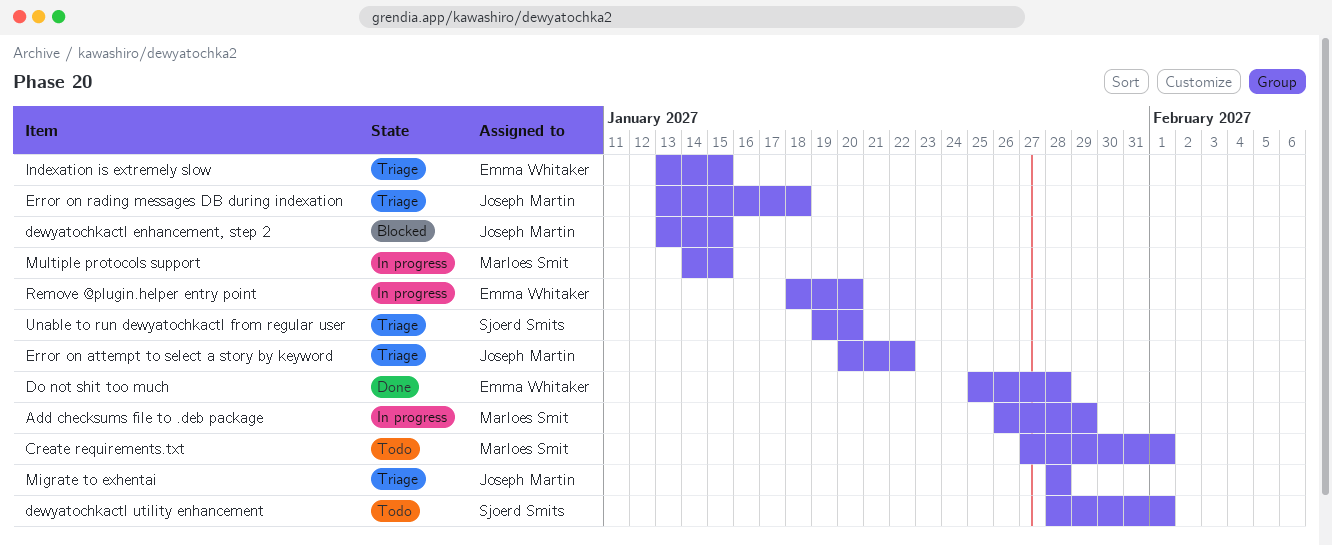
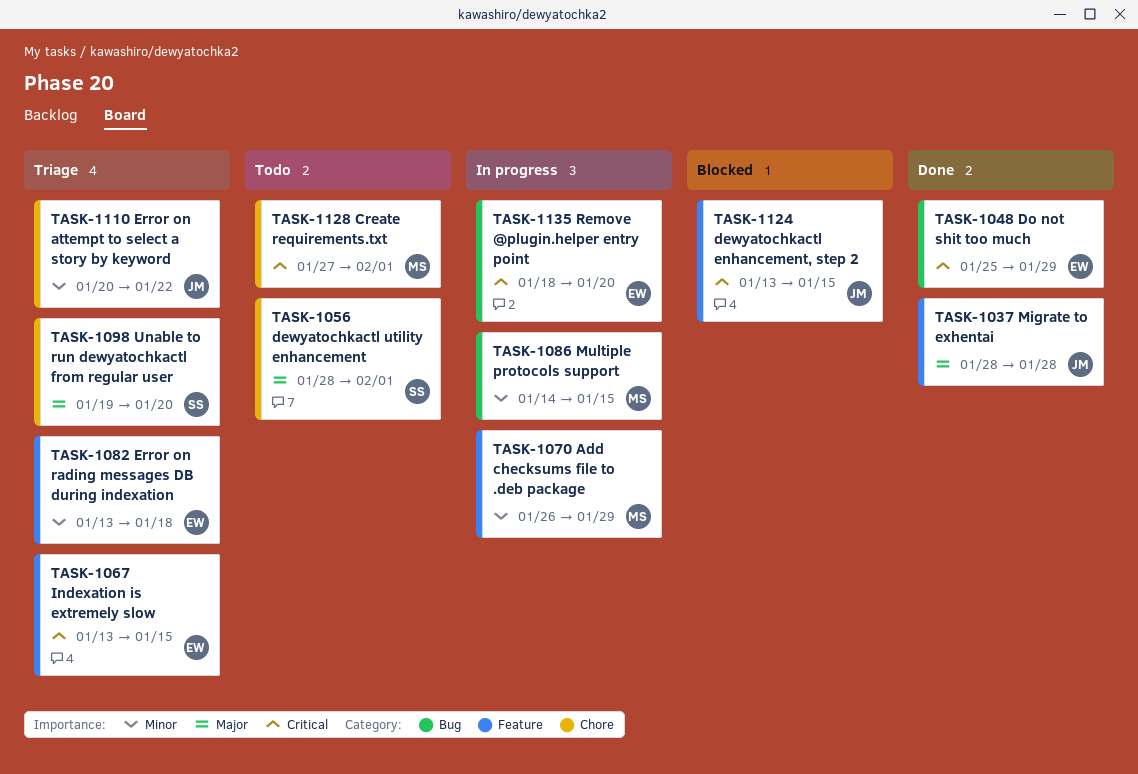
Do not shit too much, due: Jan 28 -> Jan 29
Error on rading messages DB during indexation, owner: Joseph Martin -> Emma Whitaker
Migrate to exhentai, status: Triage -> Done

